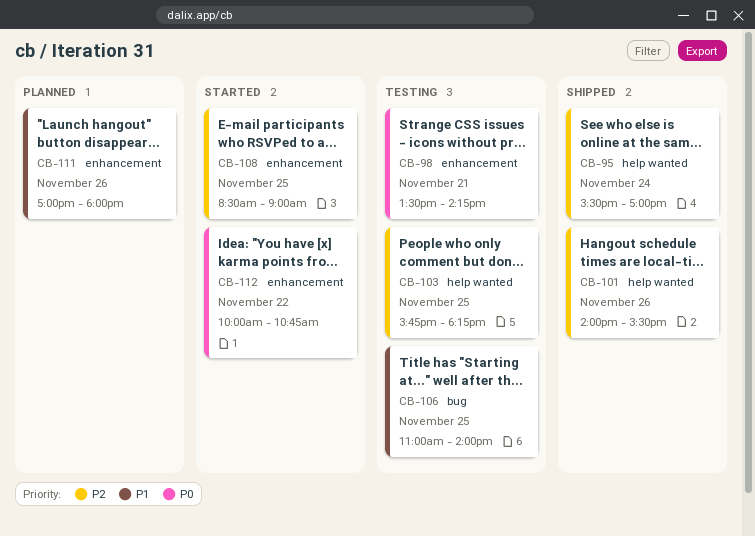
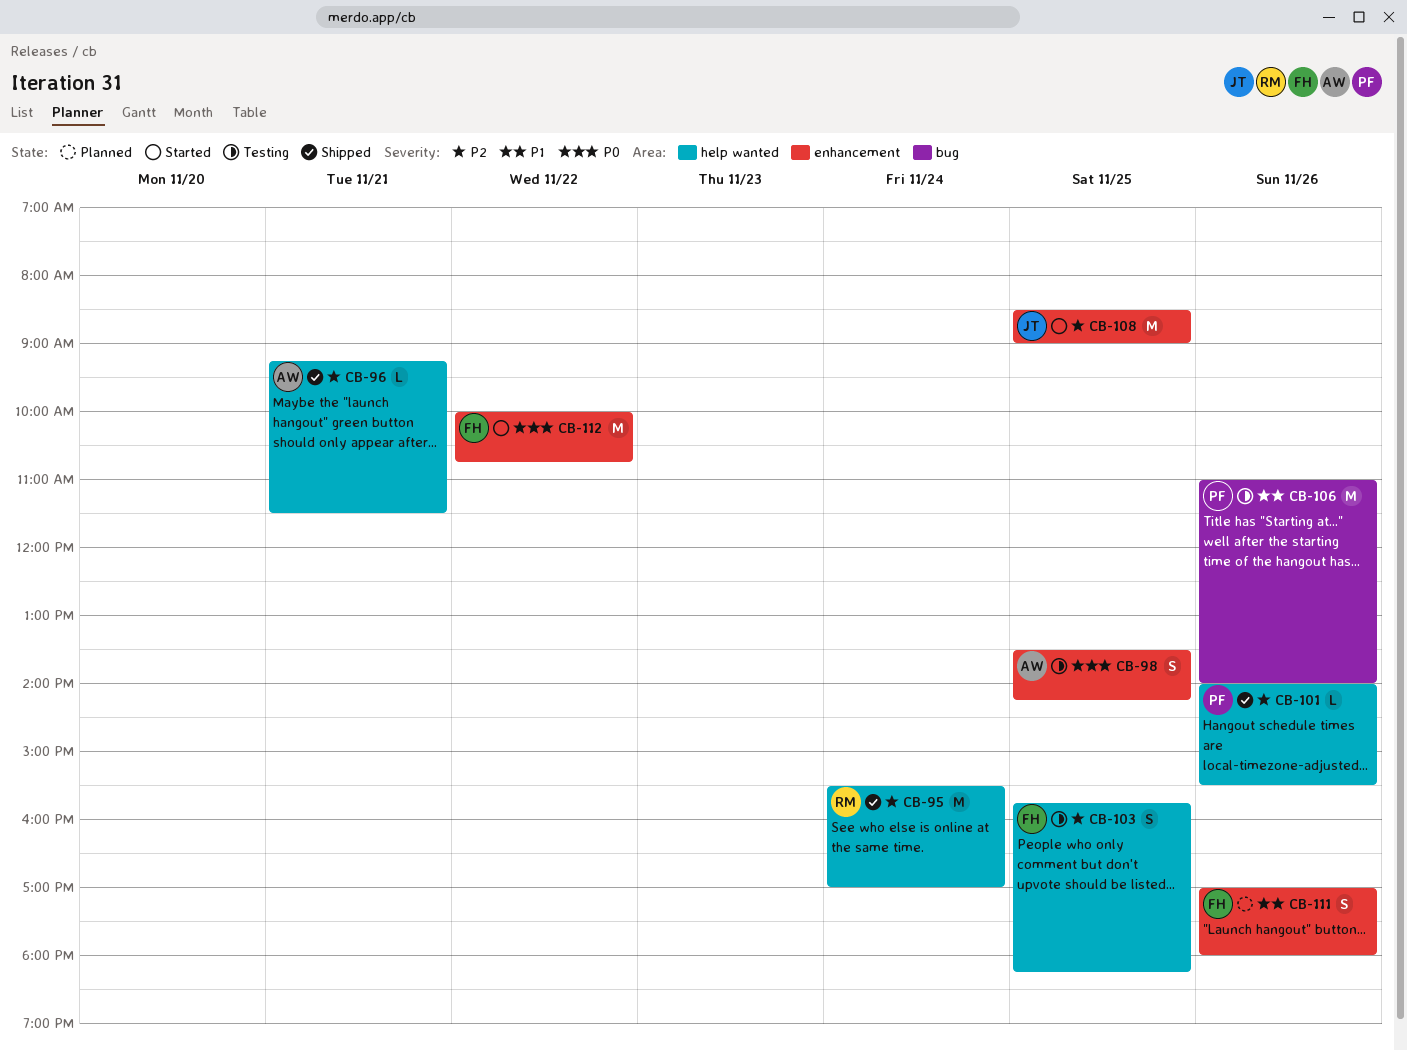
CB-96: none -> present
CB-98, day: Nov 21 -> Nov 25
CB-106, day: Nov 25 -> Nov 26

